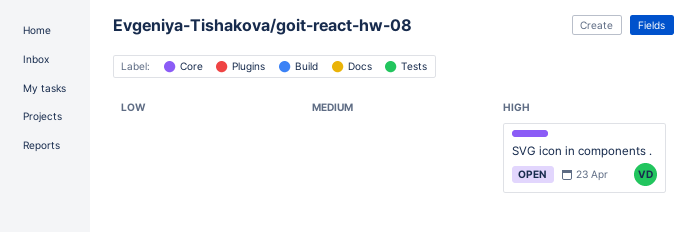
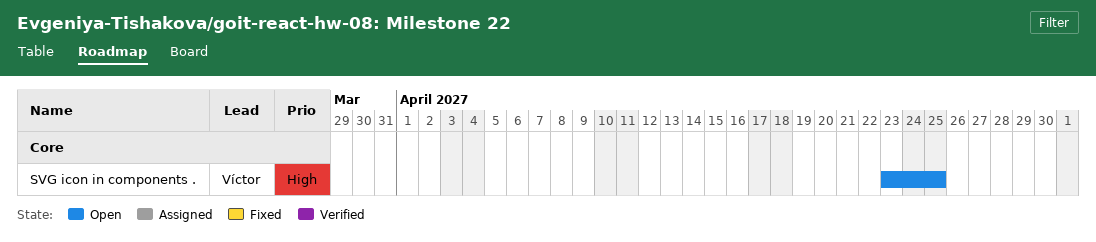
SVG icon in components ., due: Apr 23 -> Apr 25

